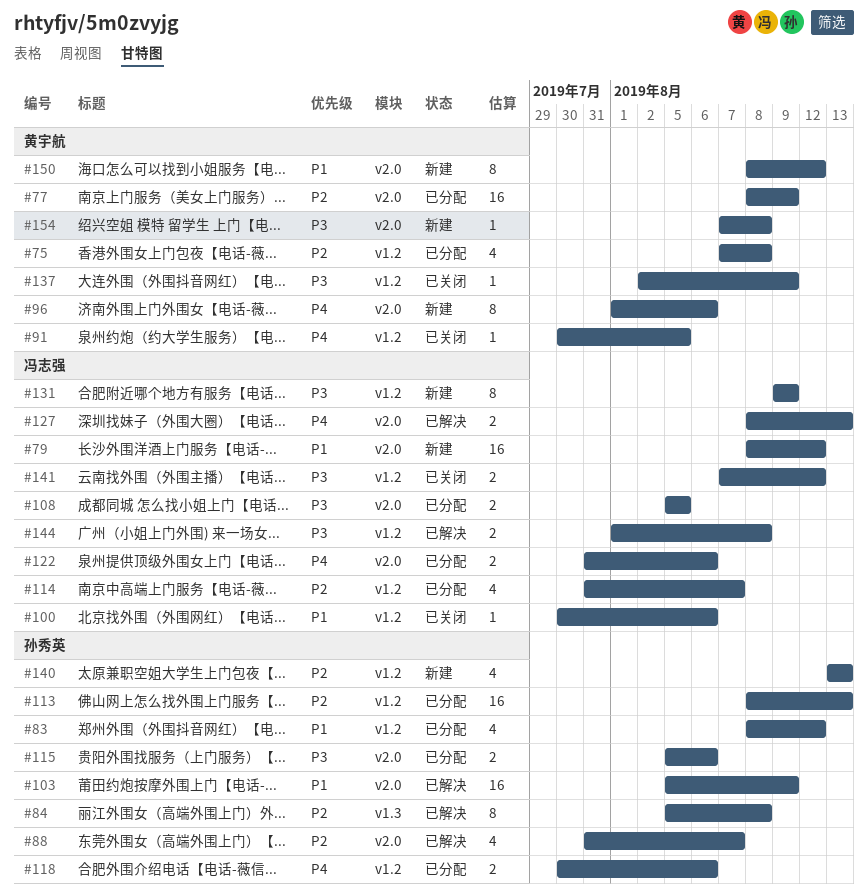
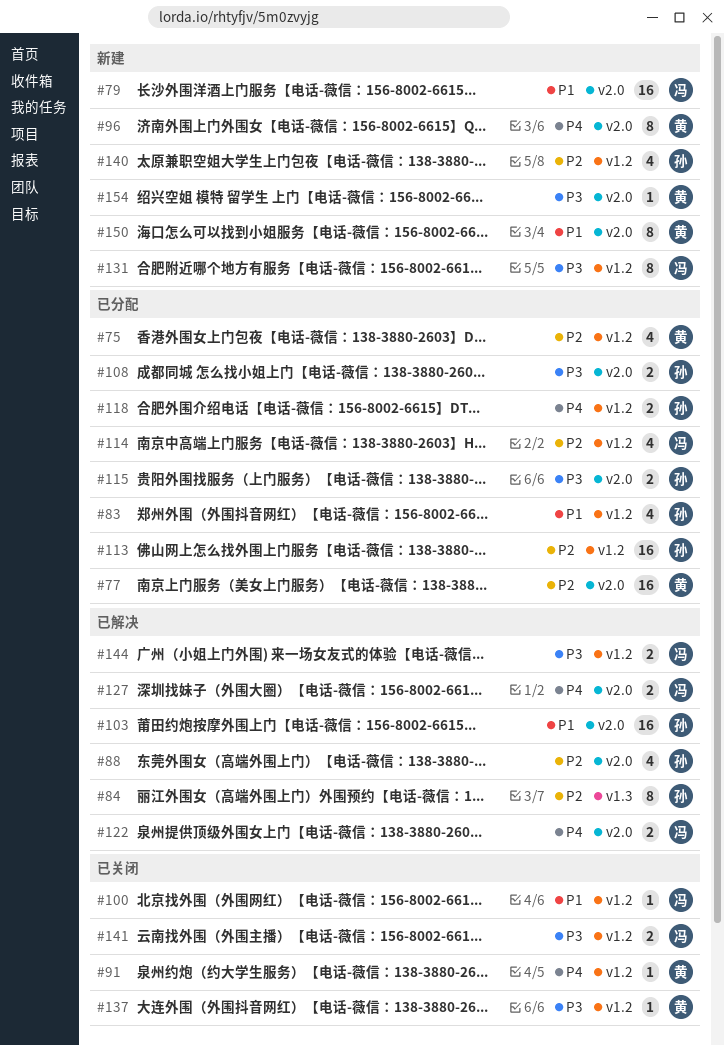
#108, owner: 冯志强 -> 孙秀英
#122, status: 已分配 -> 已解决

